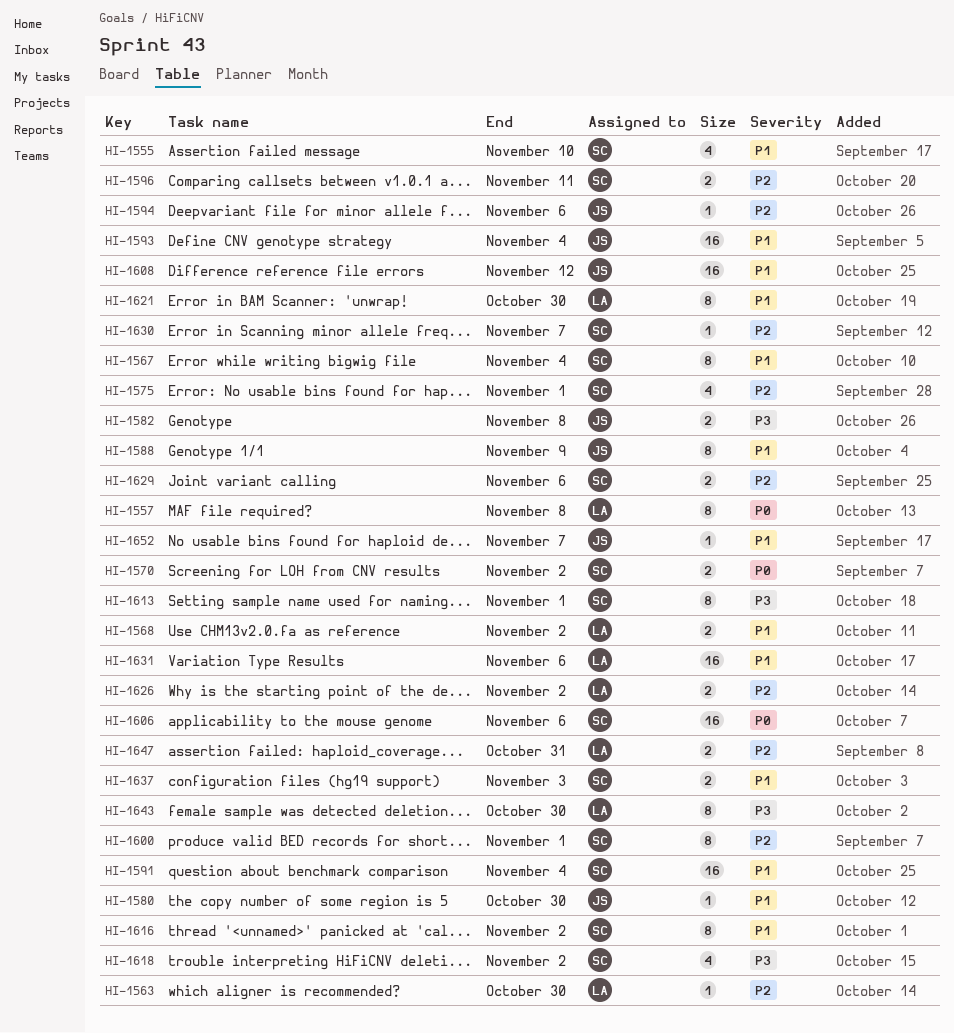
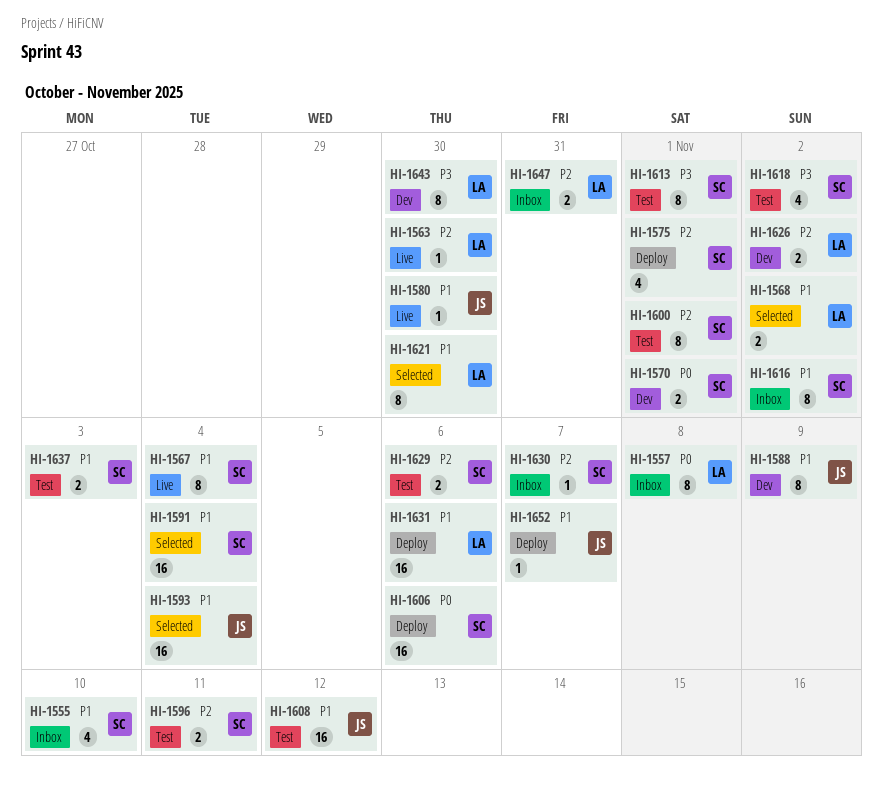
HI-1570, due: Nov 2 -> Nov 1
HI-1582: present -> none
HI-1594: present -> none

